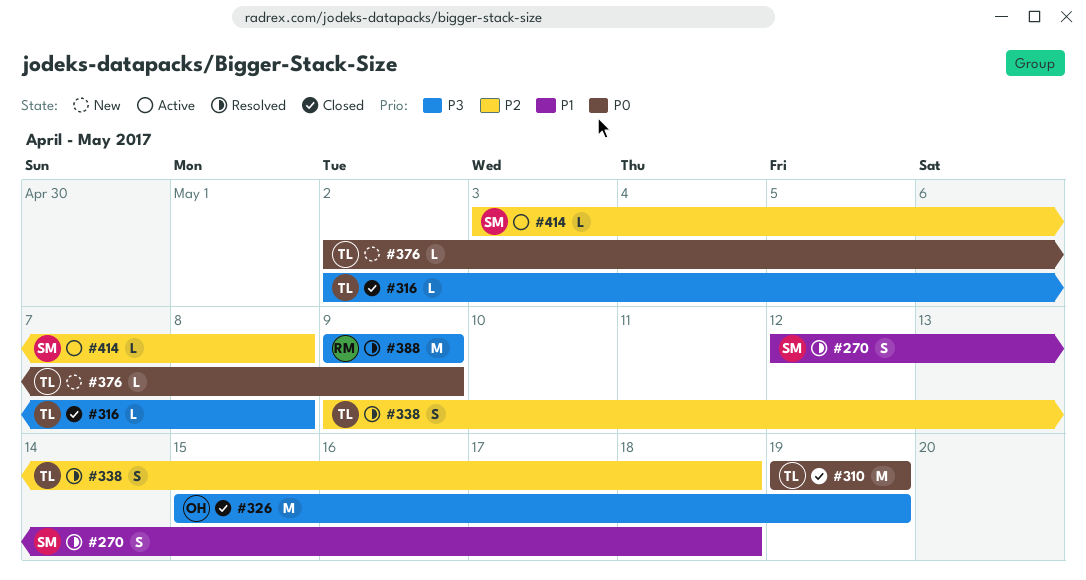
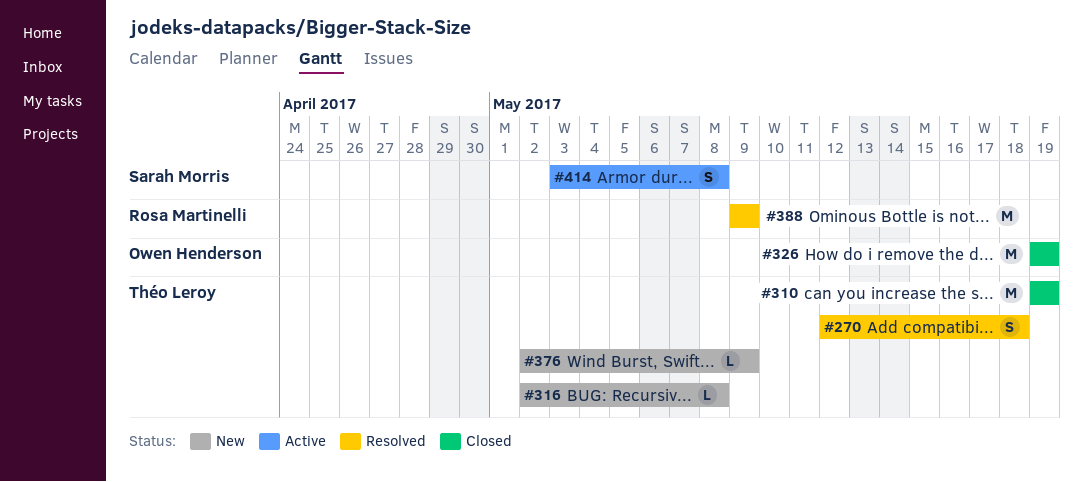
#270, owner: Sarah Morris -> Théo Leroy
#316, status: Closed -> New
#326, start: May 15 -> May 19
#338: present -> none
#414, estimate: L -> S

